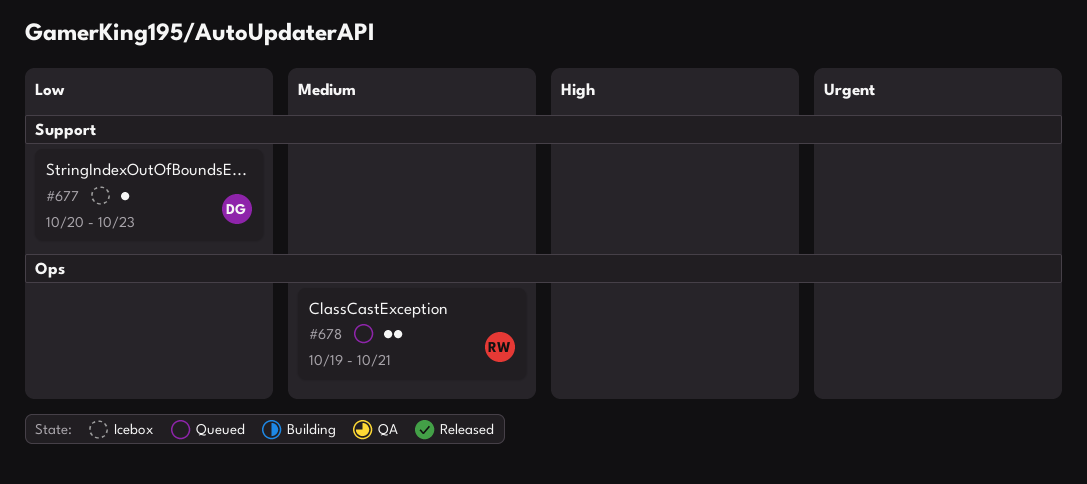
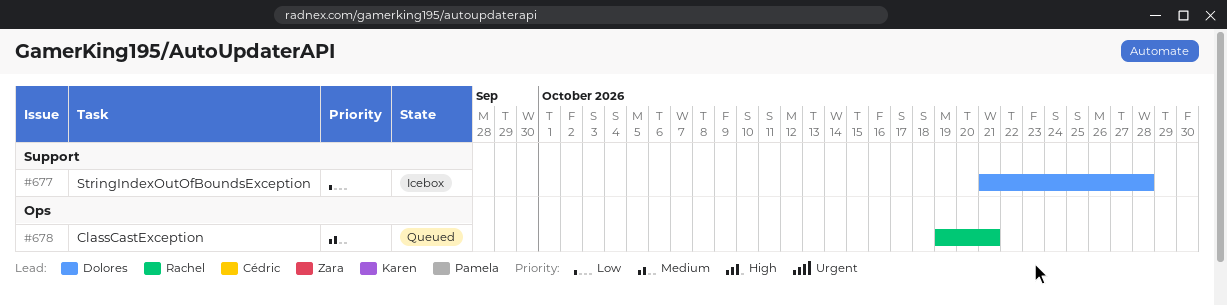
#677, start: Oct 20 -> Oct 21
#677, due: Oct 23 -> Oct 28

